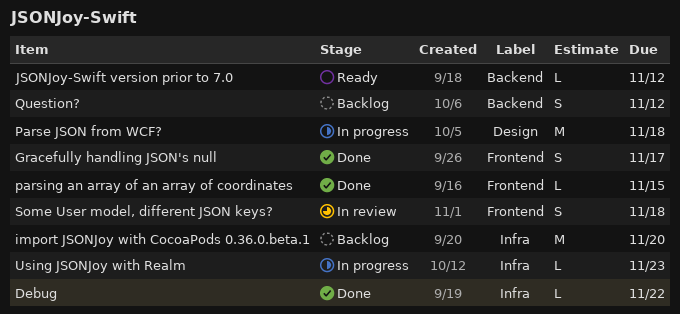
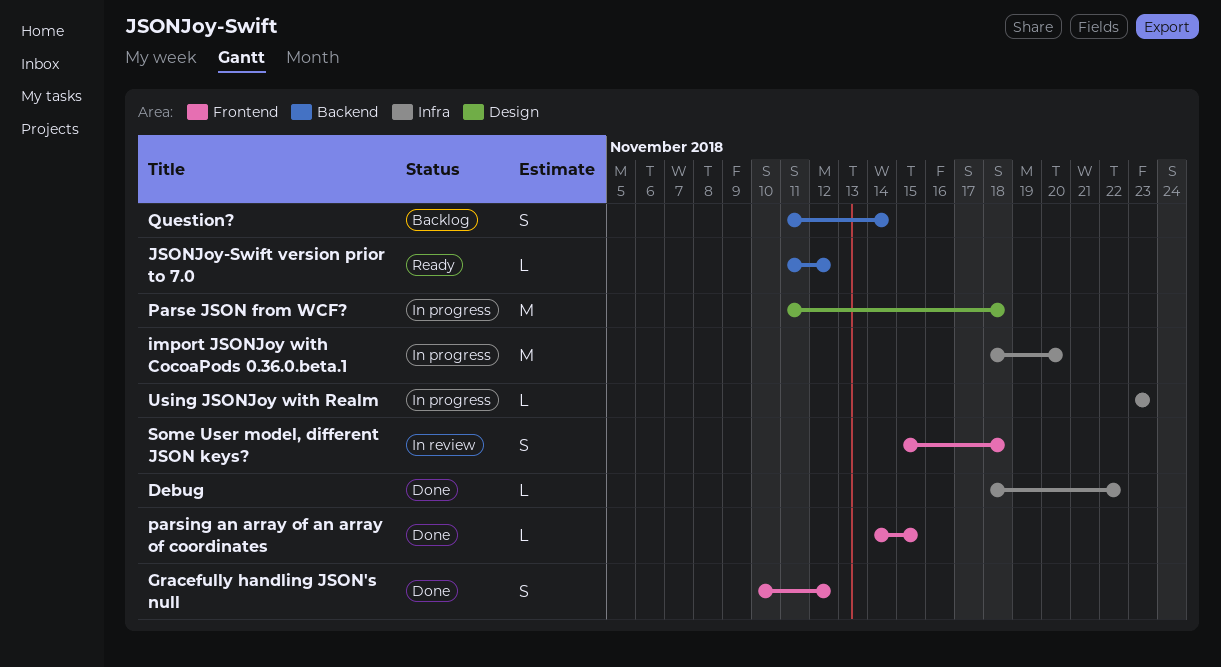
Gracefully handling JSON's null, due: Nov 17 -> Nov 12
import JSONJoy with CocoaPods 0.36.0.beta.1, status: Backlog -> In progress
Question?, due: Nov 12 -> Nov 14

